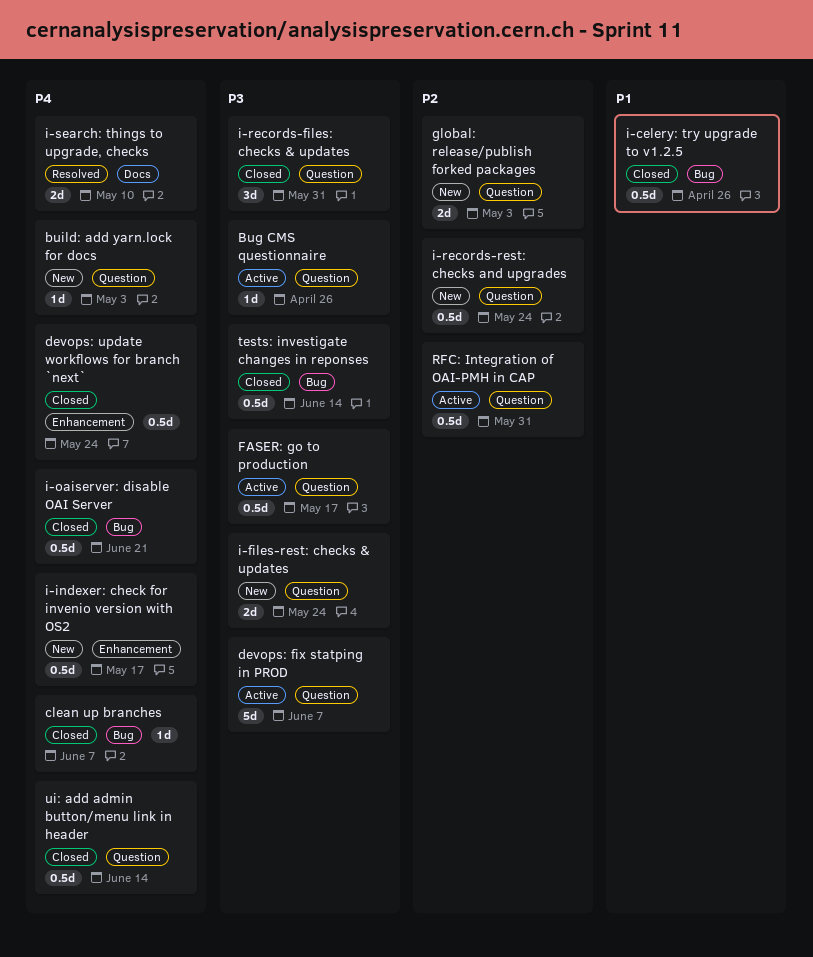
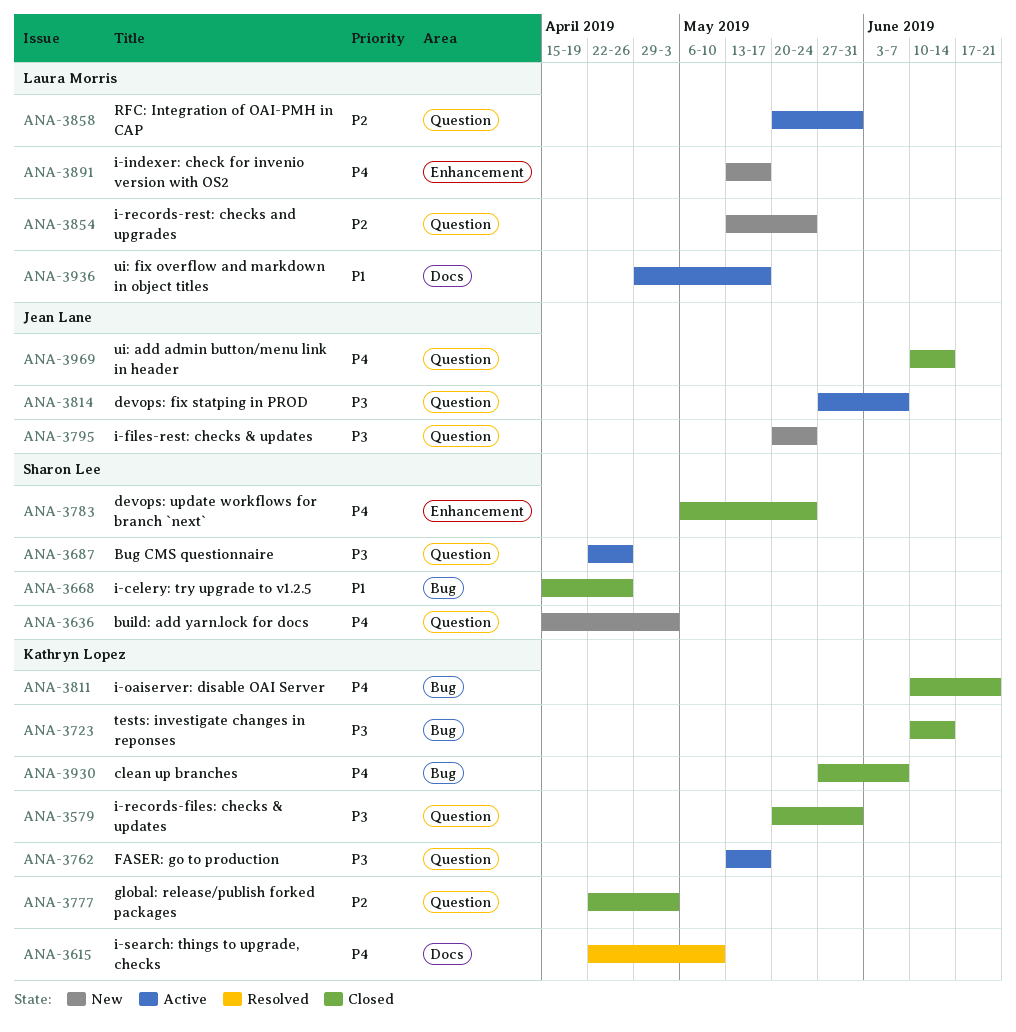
global: release/publish forked packages, status: New -> Closed
ui: fix overflow and markdown in object titles: none -> present

